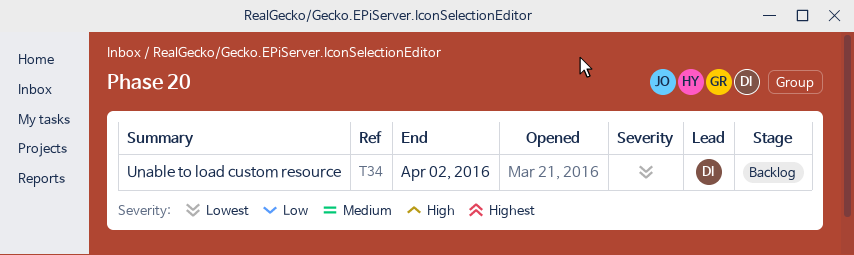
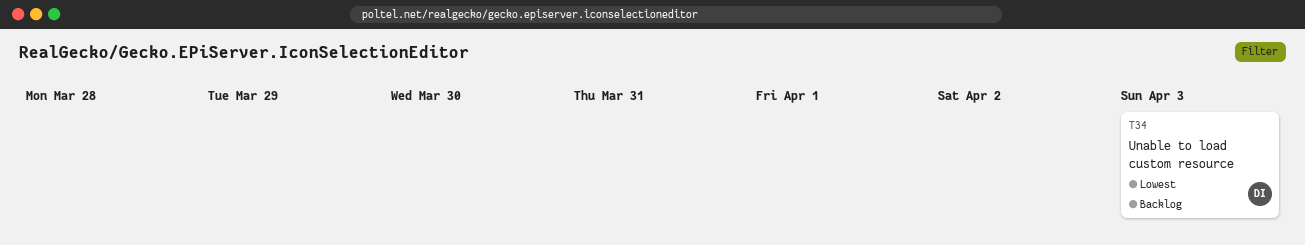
T34, due: Apr 2 -> Apr 3

